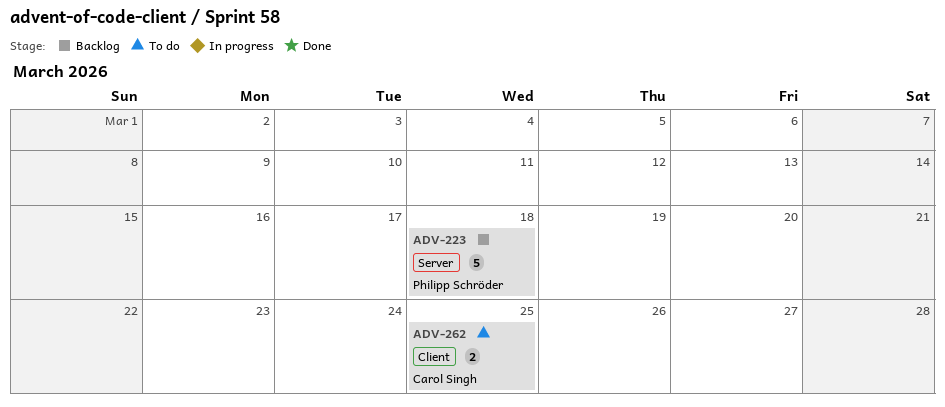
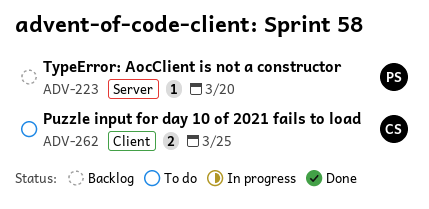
ADV-223, estimate: 5 -> 1
ADV-223, due: Mar 18 -> Mar 20

